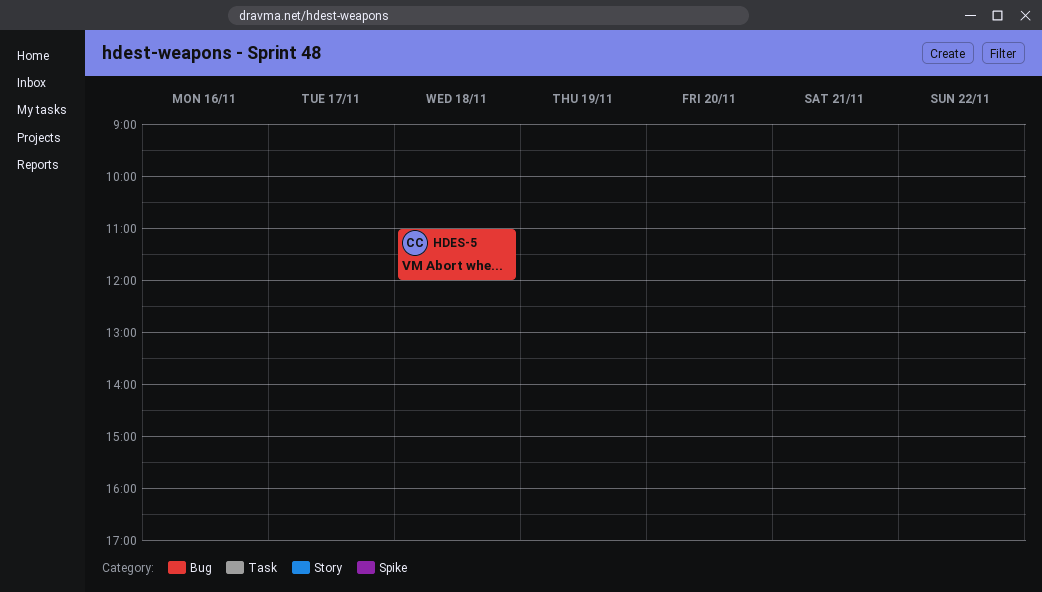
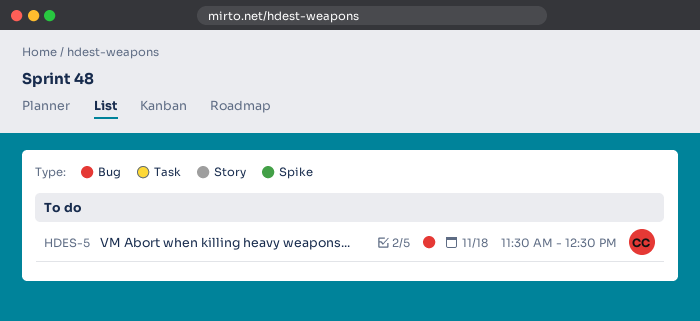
HDES-5, begins: 11:00 -> 11:30
HDES-5, ends: 12:00 -> 12:30

